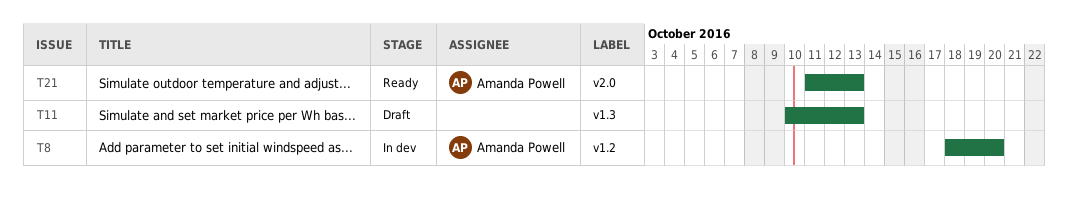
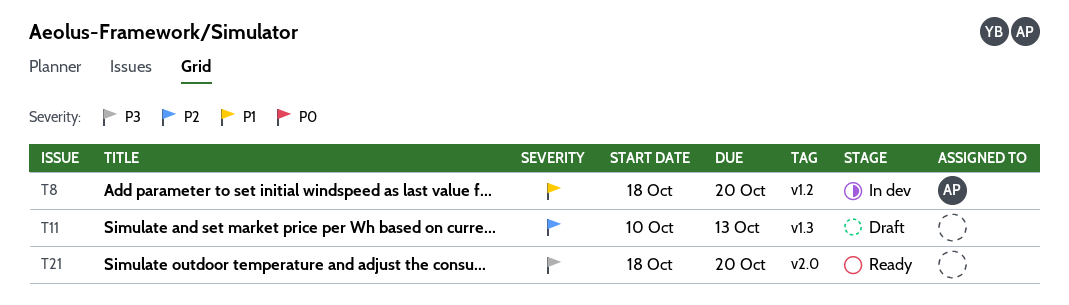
T21, owner: Amanda Powell -> none
T21, start: Oct 11 -> Oct 18
T21, due: Oct 13 -> Oct 20

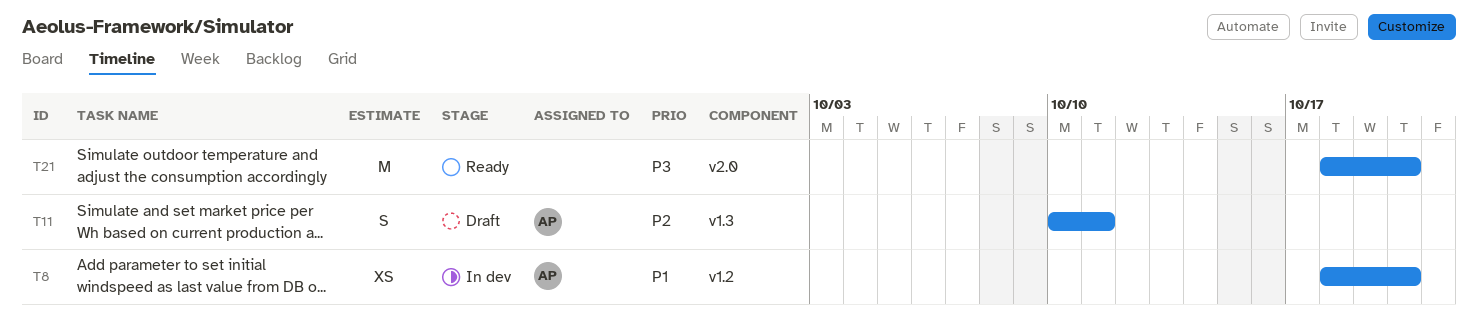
T11, owner: none -> AP
T11, due: Oct 13 -> Oct 11

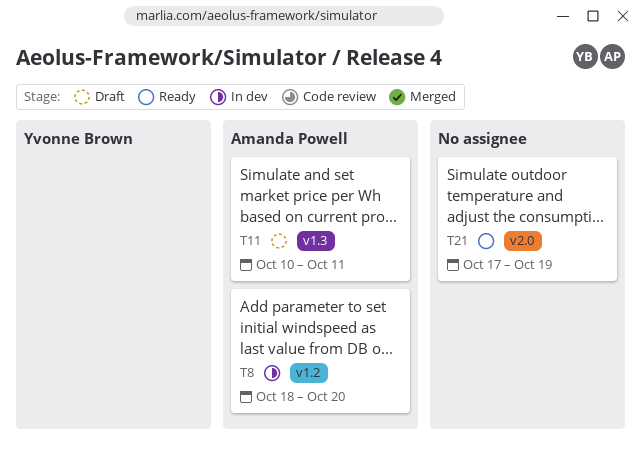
T21, start: Oct 18 -> Oct 17
T21, due: Oct 20 -> Oct 19

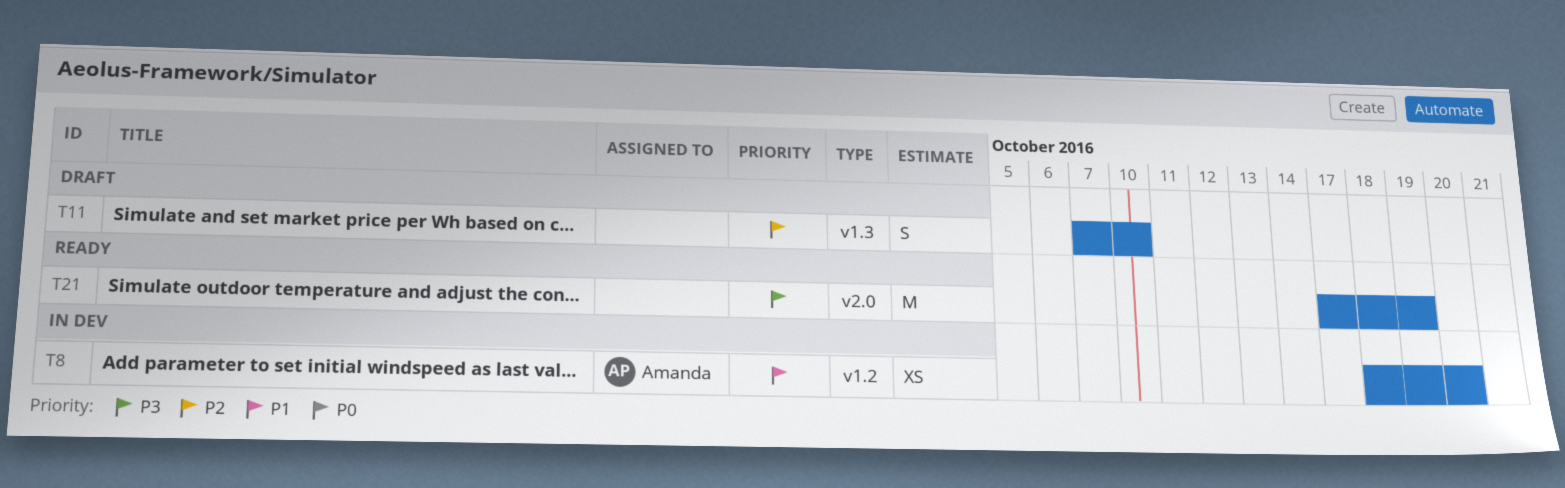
T11, owner: Amanda Powell -> none
T11, start: Oct 10 -> Oct 7
T11, due: Oct 11 -> Oct 10

